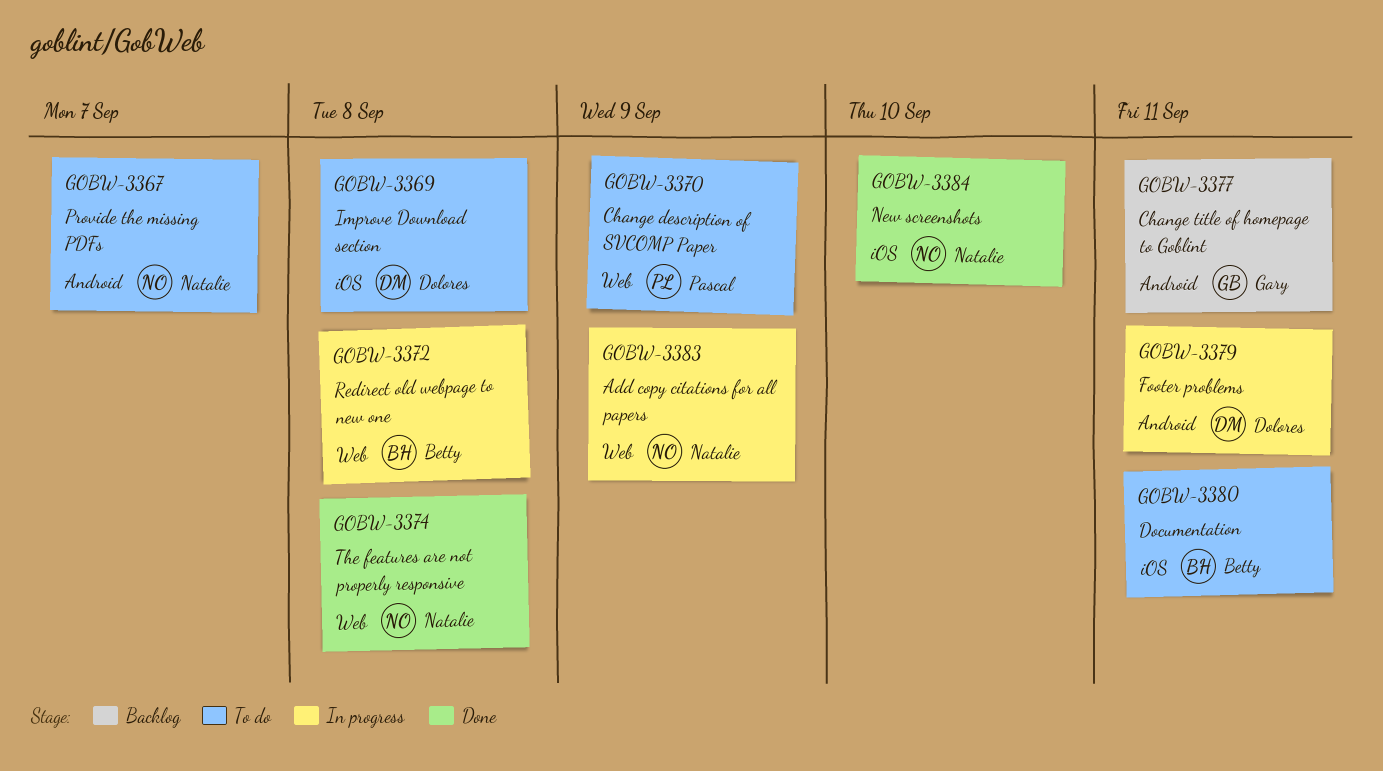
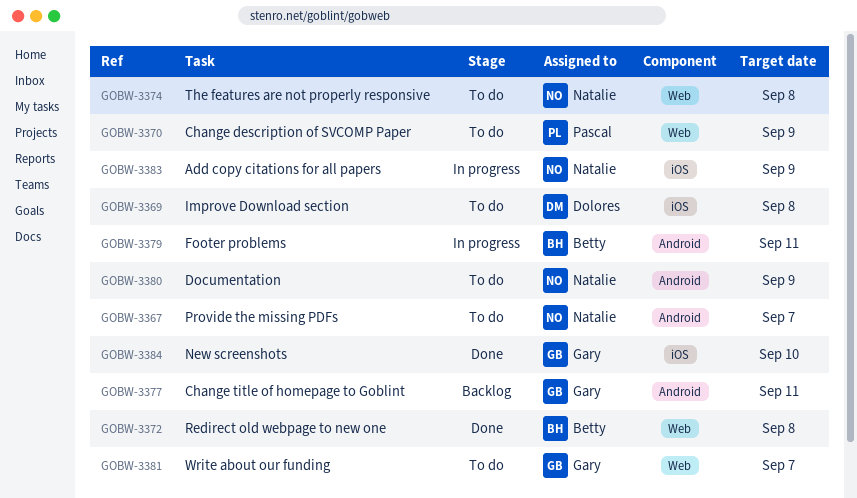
GOBW-3372, status: In progress -> Done
GOBW-3374, status: Done -> To do
GOBW-3379, owner: Dolores -> Betty
GOBW-3380, owner: Betty -> Natalie
GOBW-3380, label: iOS -> Android
GOBW-3380, due: Sep 11 -> Sep 9
GOBW-3381: none -> present
GOBW-3383, label: Web -> iOS
GOBW-3384, owner: Natalie -> Gary

